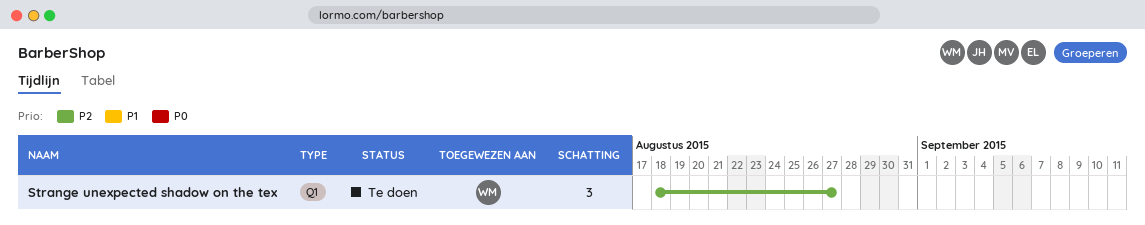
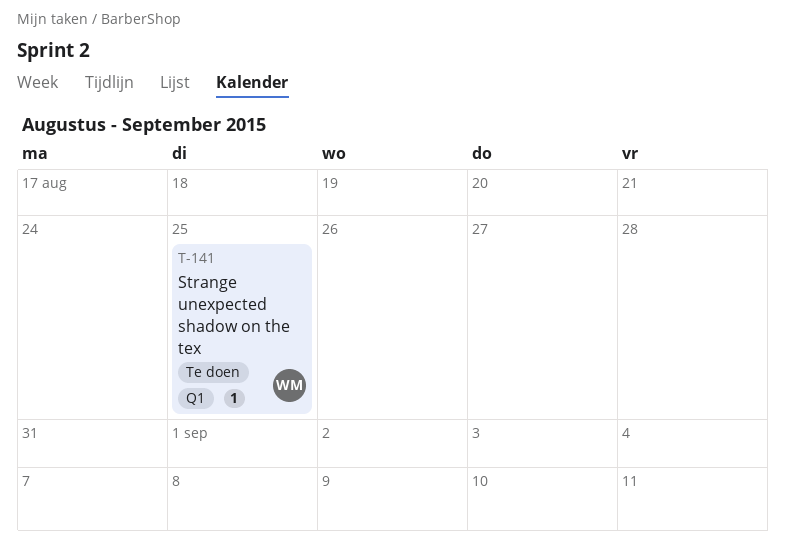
Strange unexpected shadow on the tex, estimate: 3 -> 1
Strange unexpected shadow on the tex, due: Aug 27 -> Aug 25

